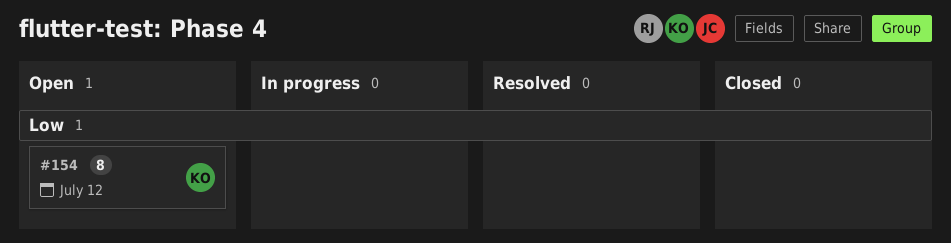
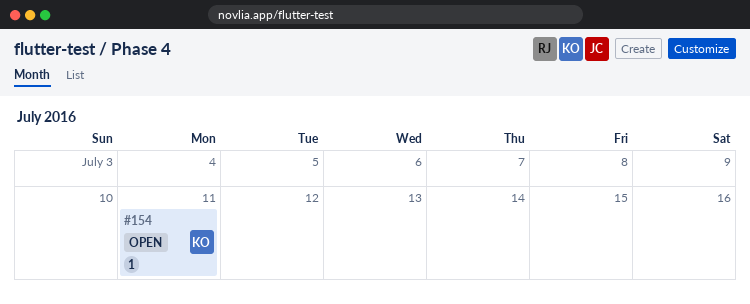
#154, estimate: 8 -> 1
#154, due: Jul 12 -> Jul 11

